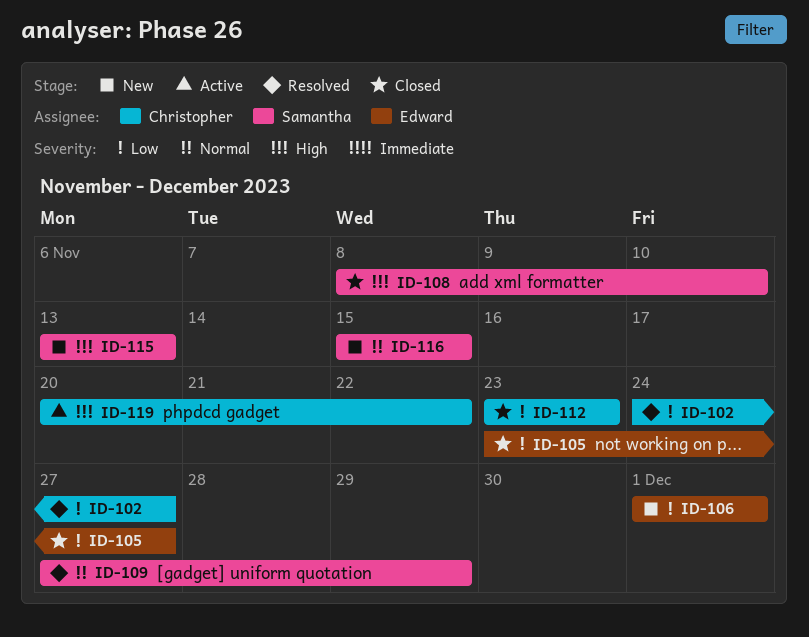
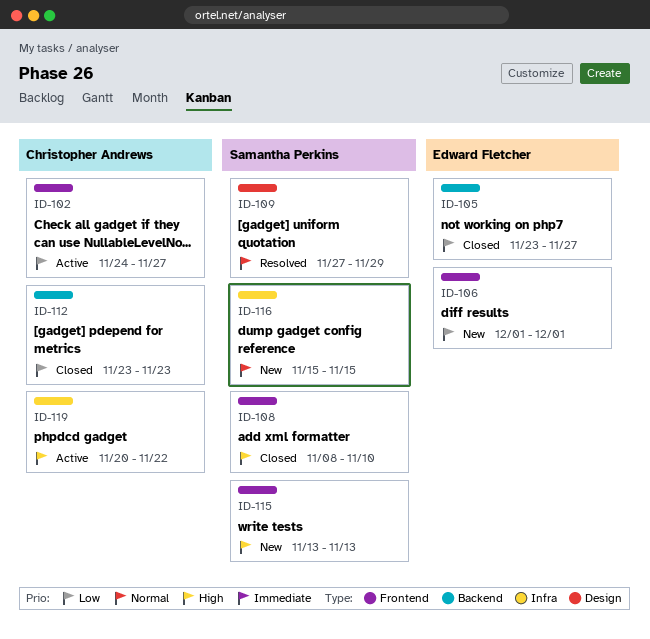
ID-102, status: Resolved -> Active

